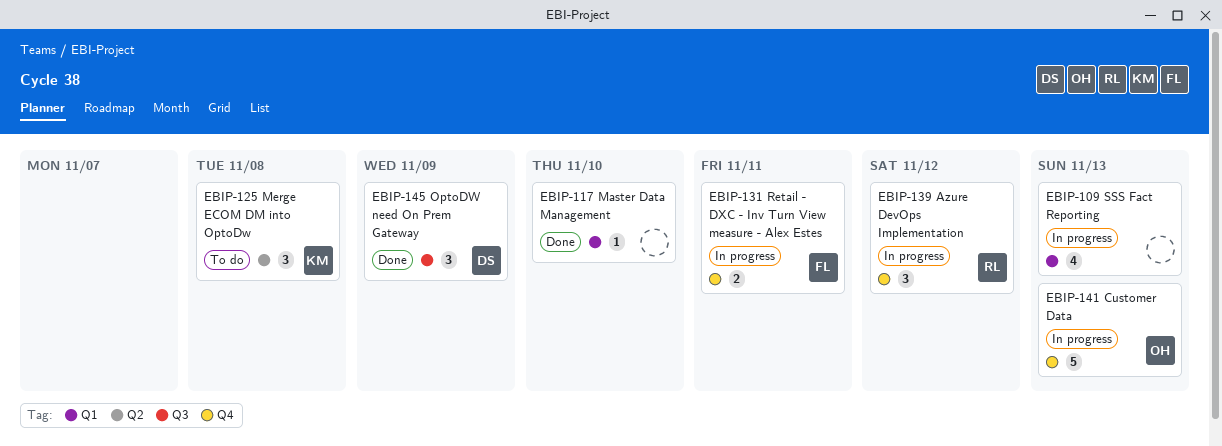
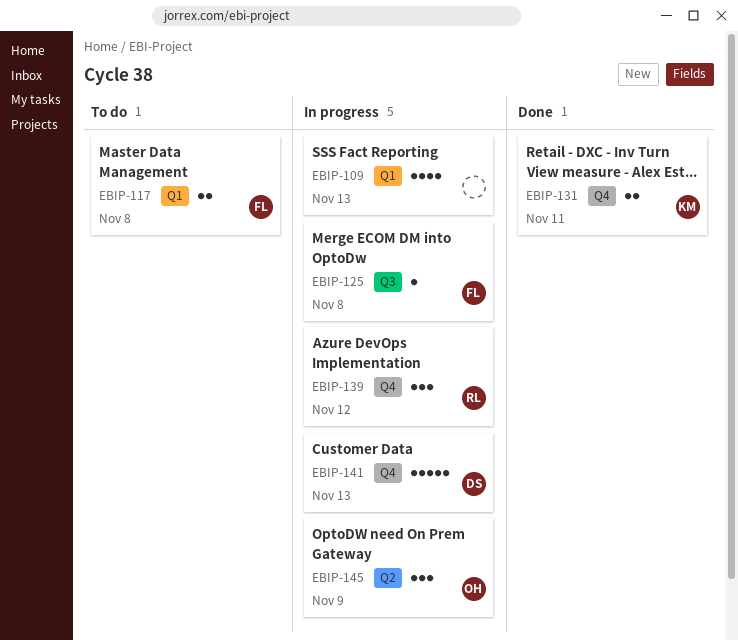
EBIP-117, status: Done -> To do
EBIP-117, owner: none -> FL
EBIP-117, estimate: 1 -> 2
EBIP-117, due: Nov 10 -> Nov 8
EBIP-125, status: To do -> In progress
EBIP-125, owner: KM -> FL
EBIP-125, label: Q2 -> Q3
EBIP-125, estimate: 3 -> 1
EBIP-131, status: In progress -> Done
EBIP-131, owner: FL -> KM
EBIP-141, owner: OH -> DS
EBIP-145, status: Done -> In progress
EBIP-145, owner: DS -> OH
EBIP-145, label: Q3 -> Q2

